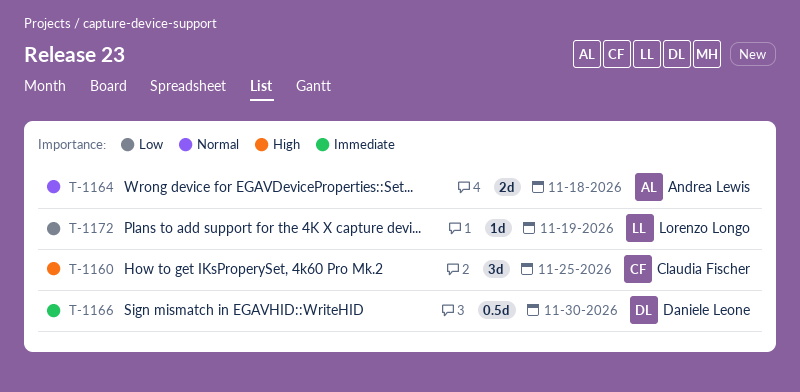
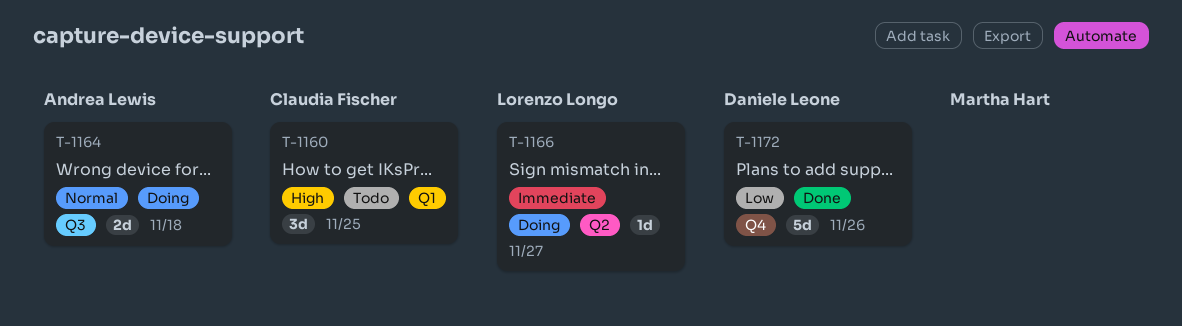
T-1166, owner: Daniele Leone -> Lorenzo Longo
T-1166, estimate: 0.5d -> 1d
T-1166, due: Nov 30 -> Nov 27
T-1172, owner: Lorenzo Longo -> Daniele Leone
T-1172, estimate: 1d -> 5d
T-1172, due: Nov 19 -> Nov 26

